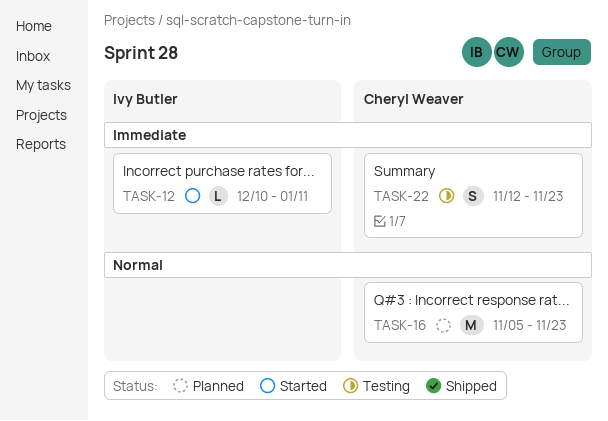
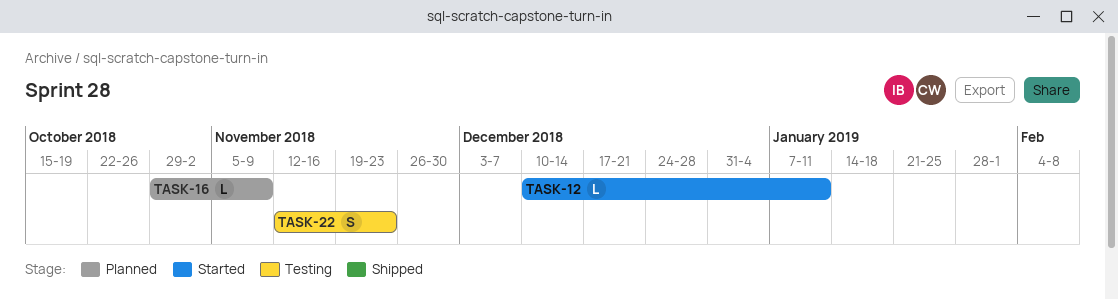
TASK-16, estimate: M -> L
TASK-16, start: Nov 5 -> Oct 29
TASK-16, due: Nov 23 -> Nov 9

